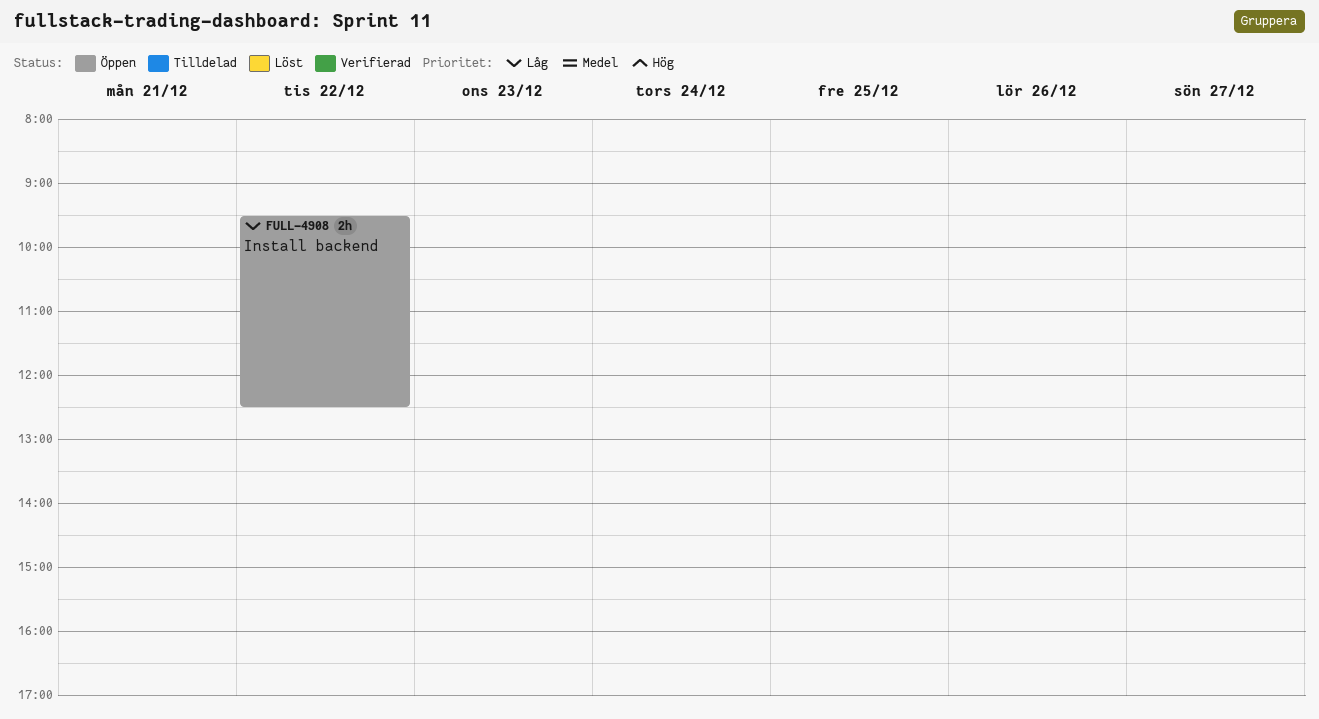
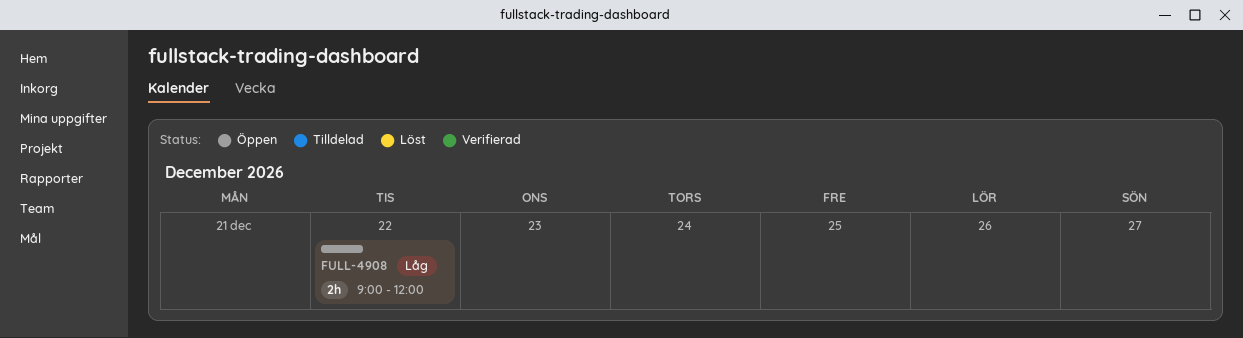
FULL-4908, begins: 09:30 -> 09:00
FULL-4908, ends: 12:30 -> 12:00

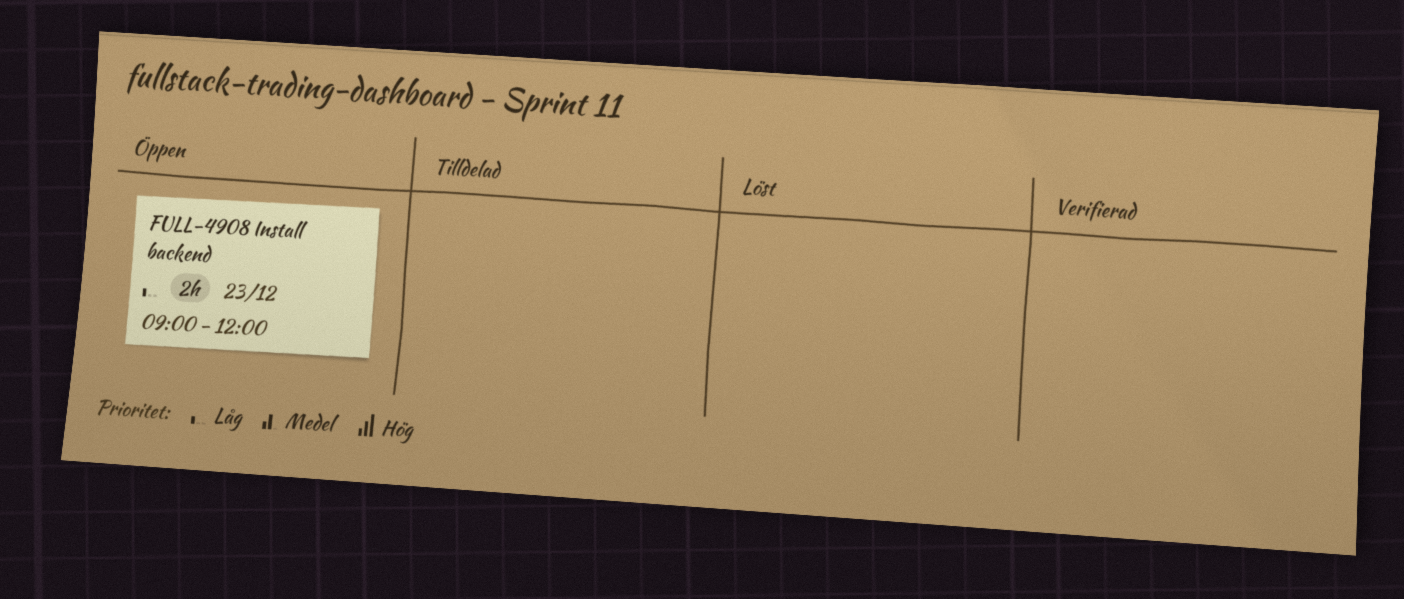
FULL-4908, day: Dec 22 -> Dec 23

